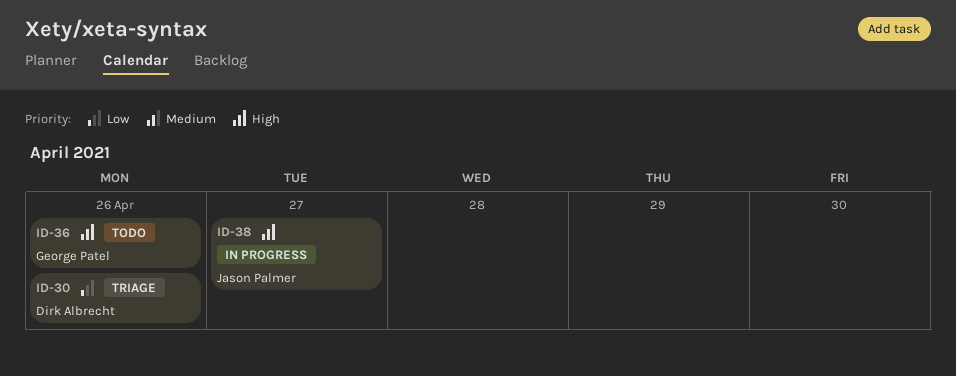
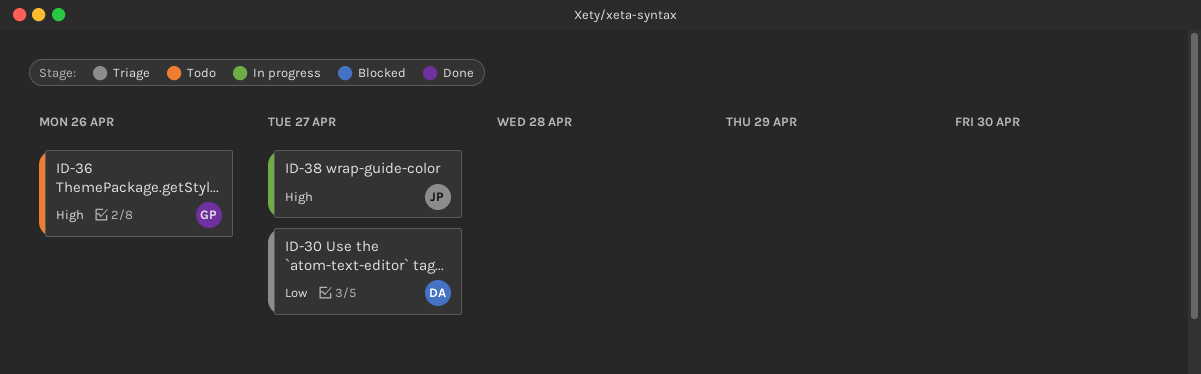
ID-30, due: Apr 26 -> Apr 27

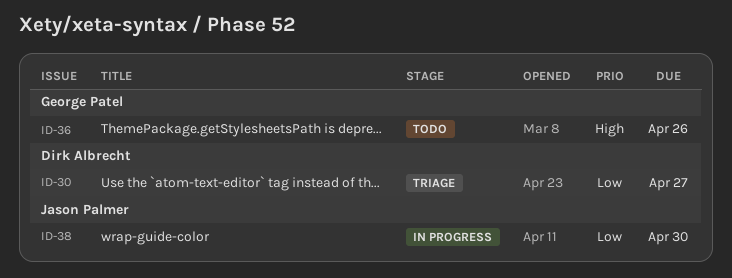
ID-38, priority: High -> Low
ID-38, due: Apr 27 -> Apr 30

